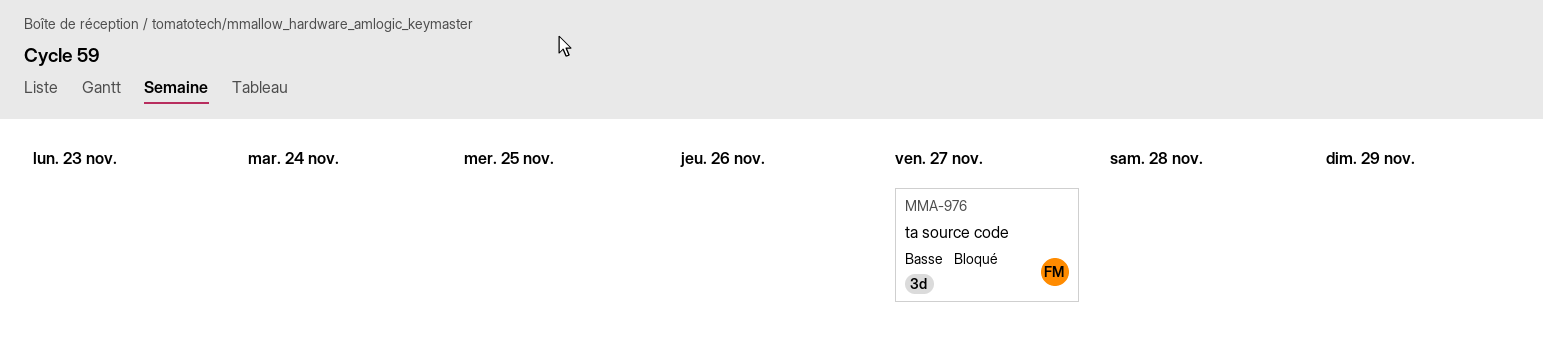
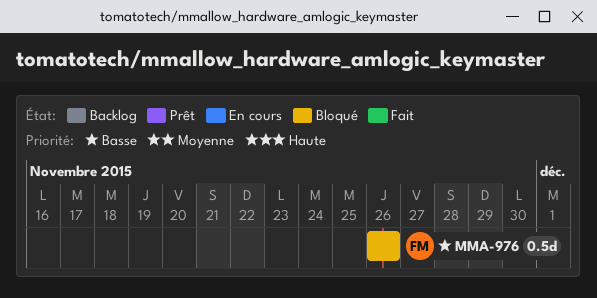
MMA-976, estimate: 3d -> 0.5d
MMA-976, due: Nov 27 -> Nov 26

